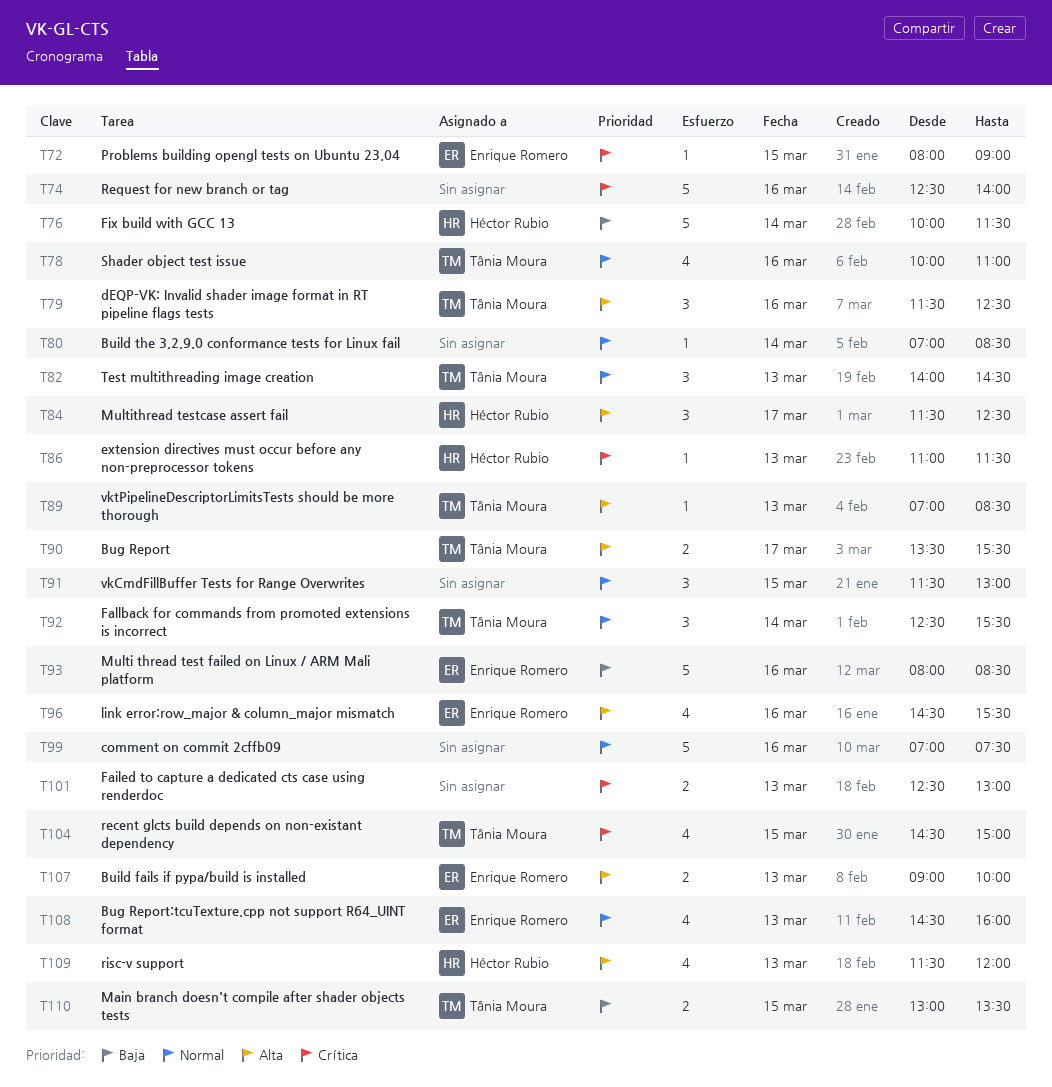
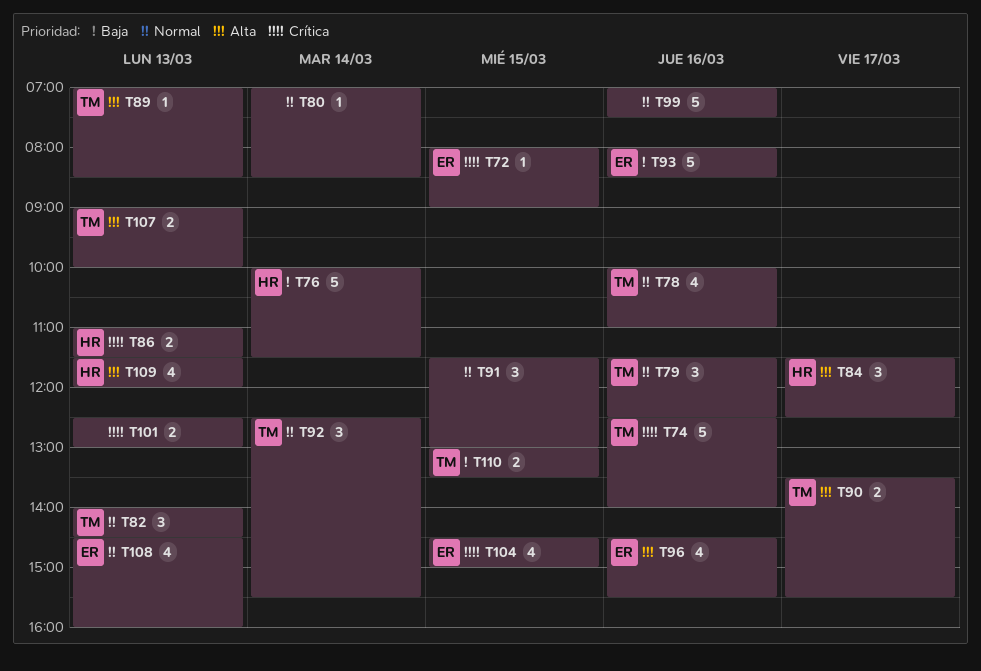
T74, owner: none -> Tânia Moura
T79, priority: Alta -> Normal
T86, estimate: 1 -> 2
T104, owner: Tânia Moura -> Enrique Romero
T107, owner: Enrique Romero -> Tânia Moura

